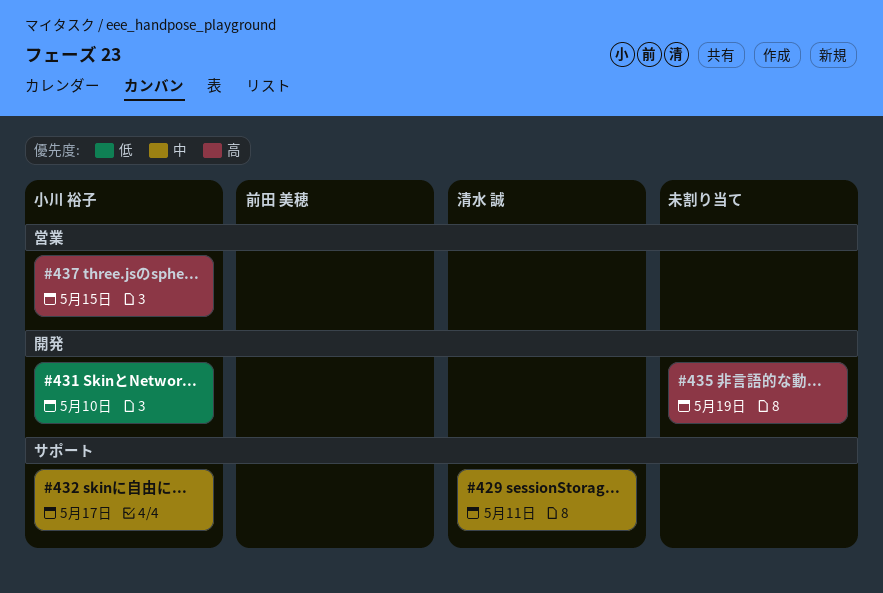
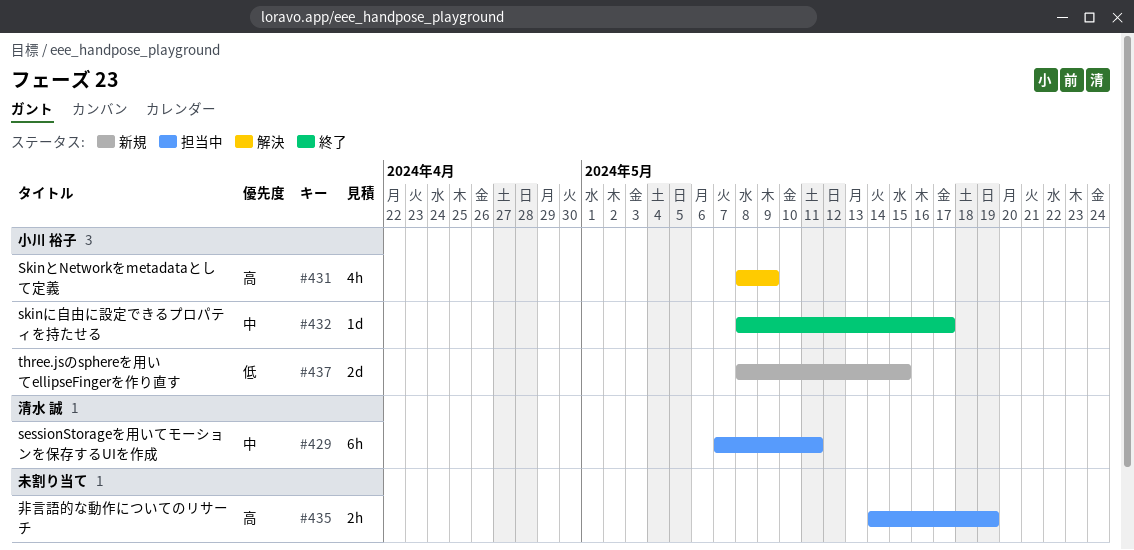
#431, priority: 低 -> 高
#431, due: May 10 -> May 9
#437, priority: 高 -> 低

